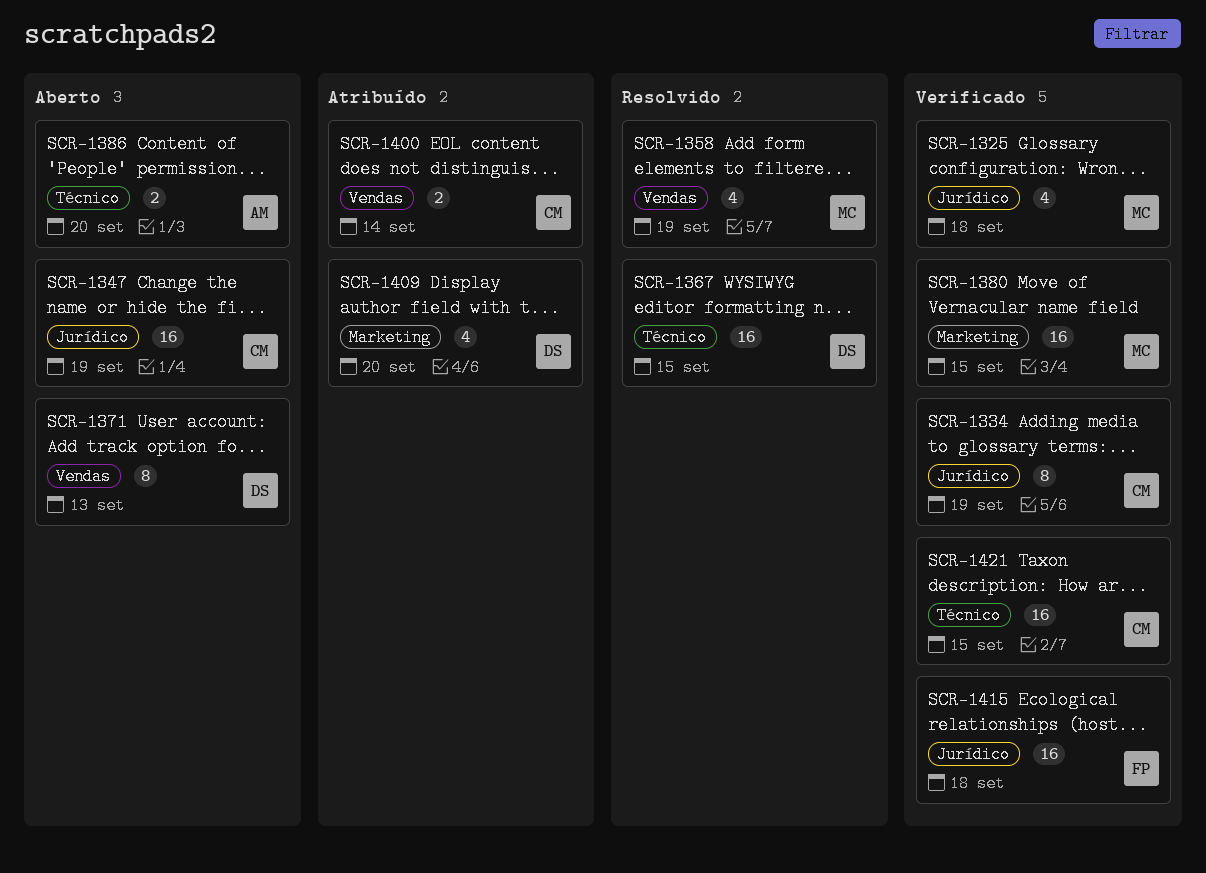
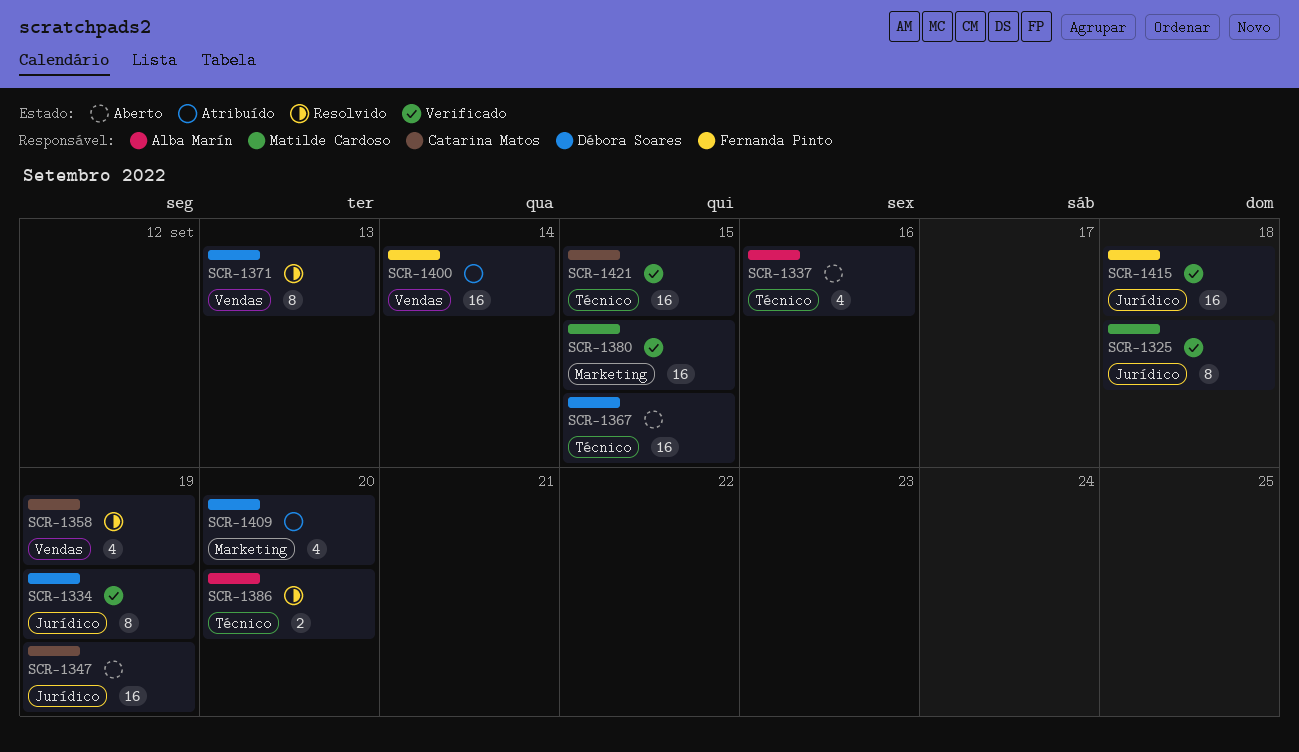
SCR-1325, estimate: 4 -> 8
SCR-1334, owner: Catarina Matos -> Débora Soares
SCR-1337: none -> present
SCR-1358, owner: Matilde Cardoso -> Catarina Matos
SCR-1367, status: Resolvido -> Aberto
SCR-1371, status: Aberto -> Resolvido
SCR-1386, status: Aberto -> Resolvido
SCR-1400, owner: Catarina Matos -> Fernanda Pinto
SCR-1400, estimate: 2 -> 16

